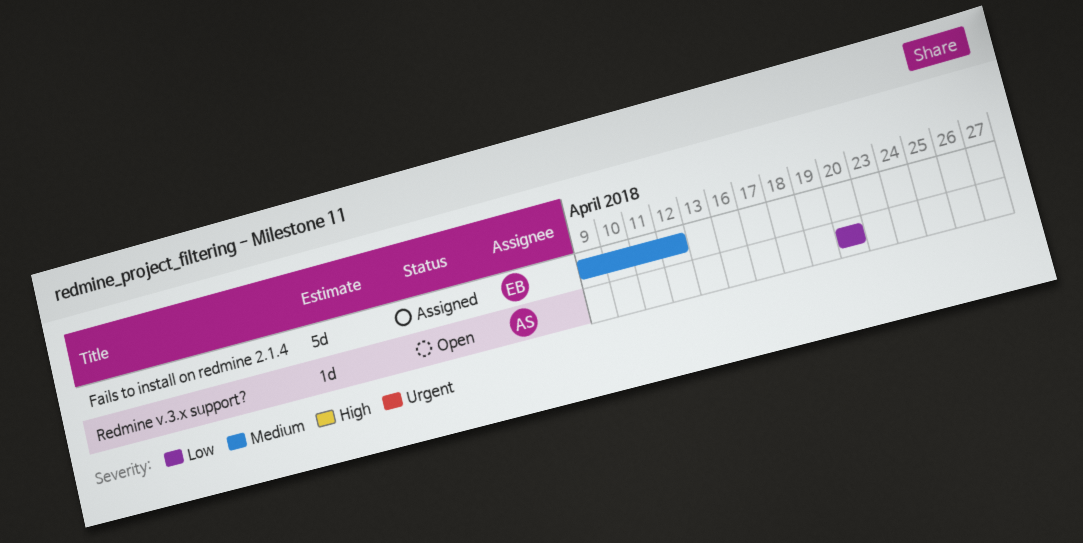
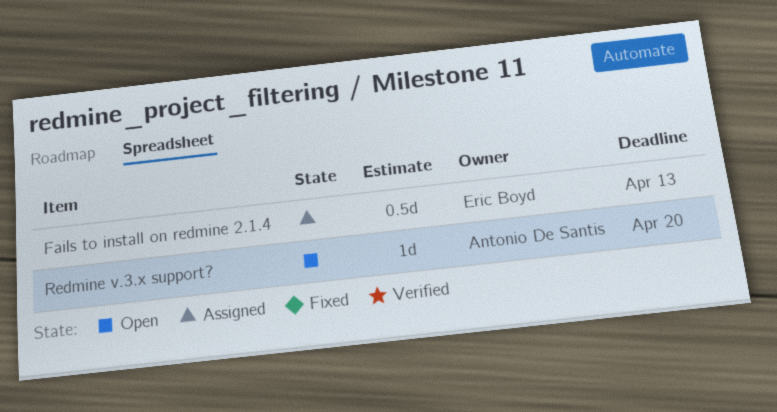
Fails to install on redmine 2.1.4, estimate: 5d -> 0.5d
Fails to install on redmine 2.1.4, due: Apr 12 -> Apr 13

